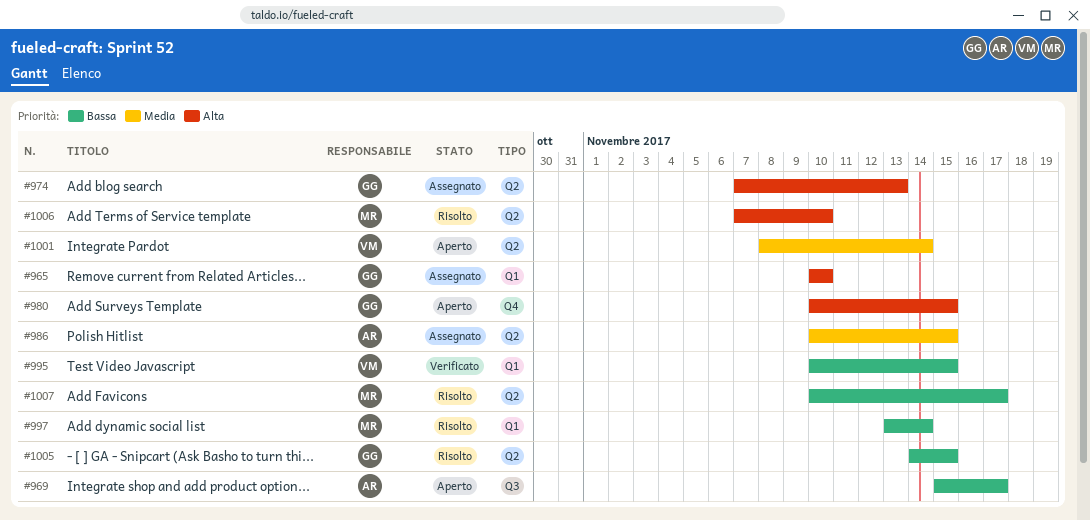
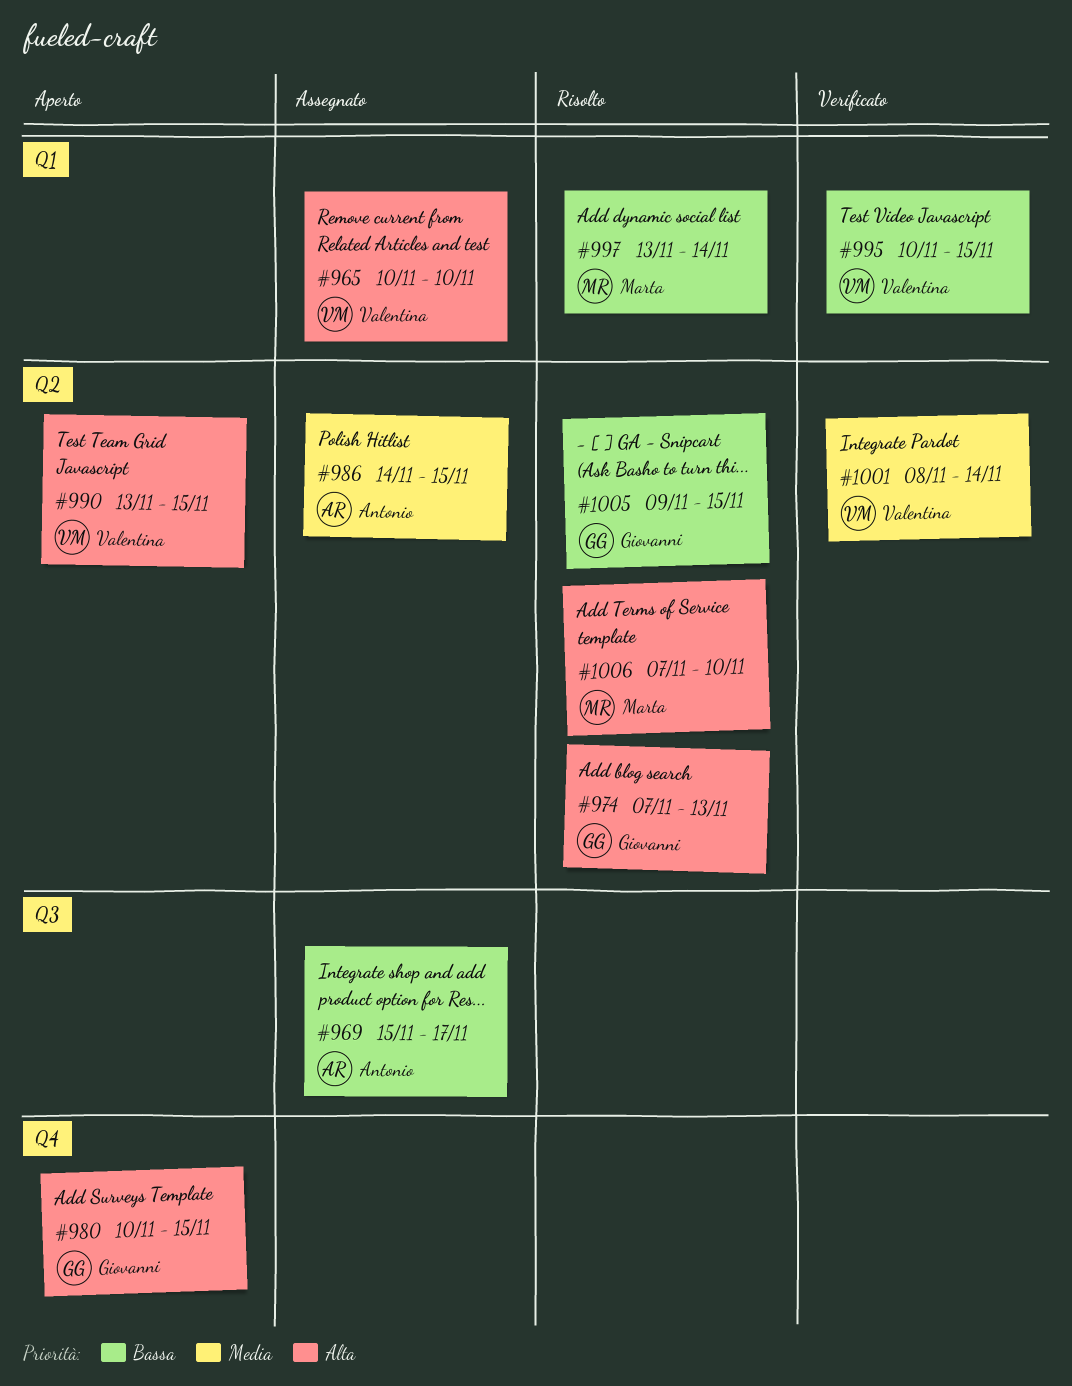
#965, owner: Giovanni -> Valentina
#969, status: Aperto -> Assegnato
#974, status: Assegnato -> Risolto
#986, start: Nov 10 -> Nov 14
#990: none -> present
#1001, status: Aperto -> Verificato
#1005, start: Nov 14 -> Nov 9
#1007: present -> none

